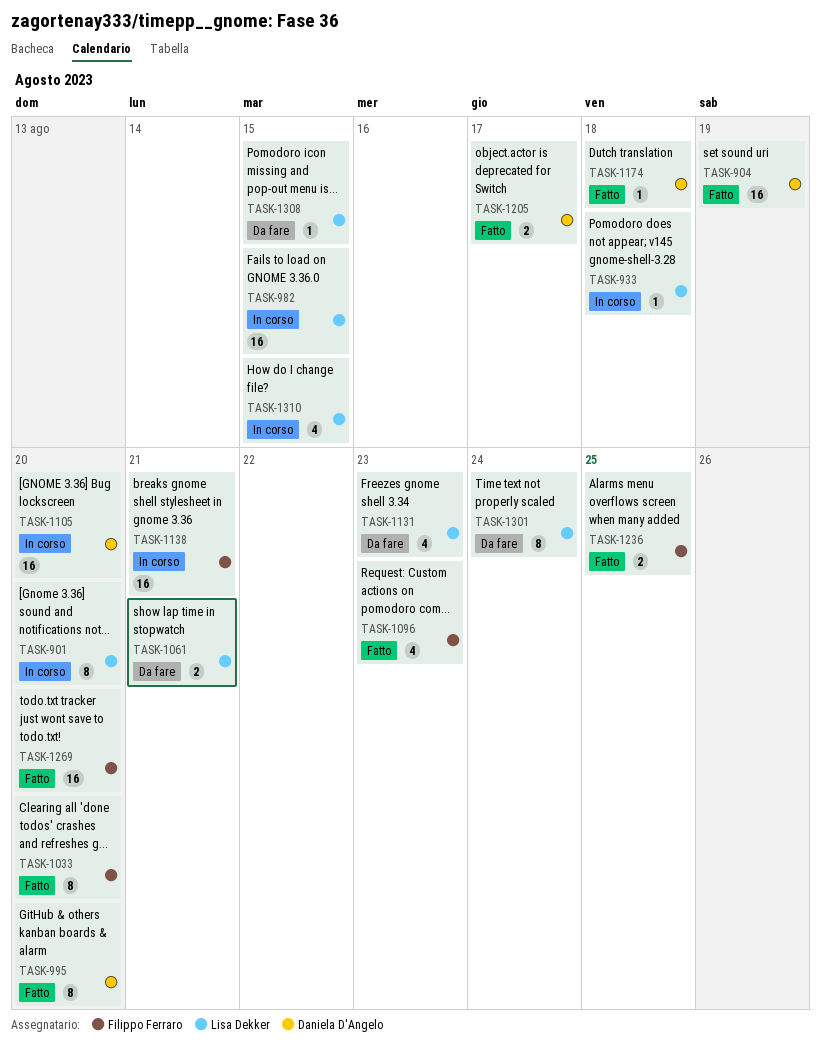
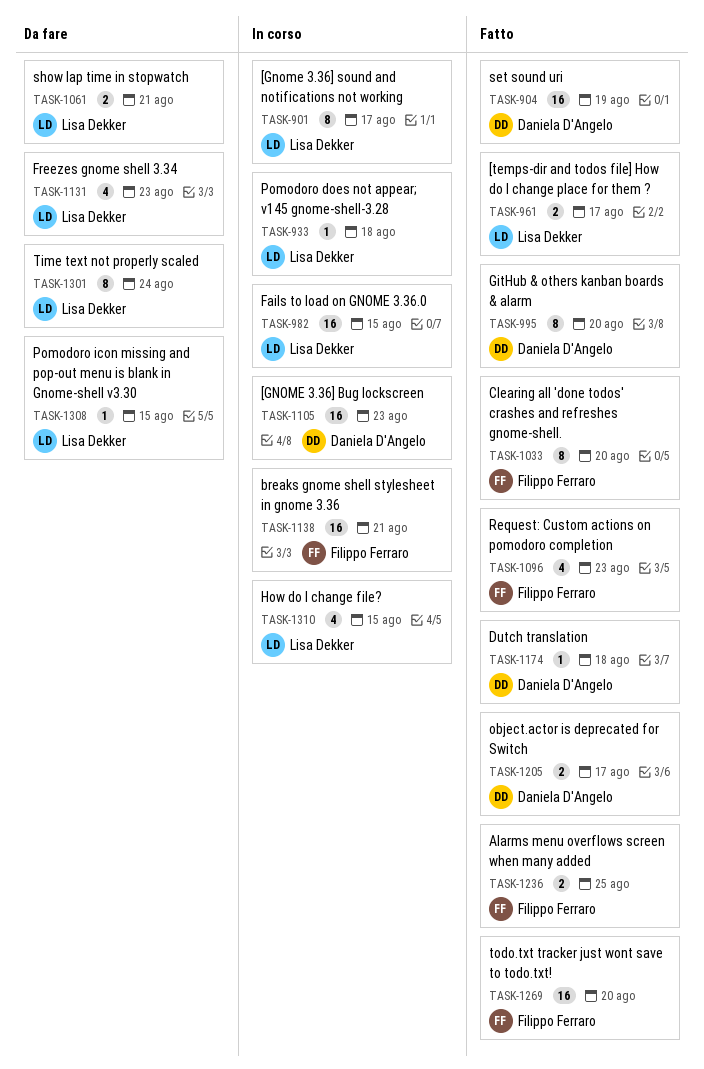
TASK-901, due: Aug 20 -> Aug 17
TASK-961: none -> present
TASK-1105, due: Aug 20 -> Aug 23

